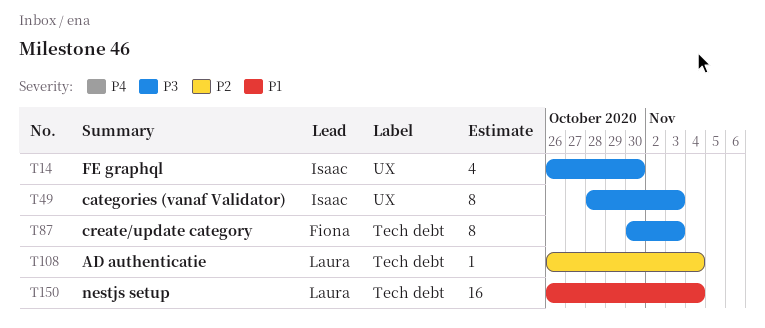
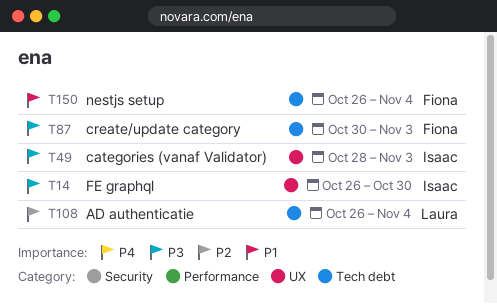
T150, owner: Laura -> Fiona

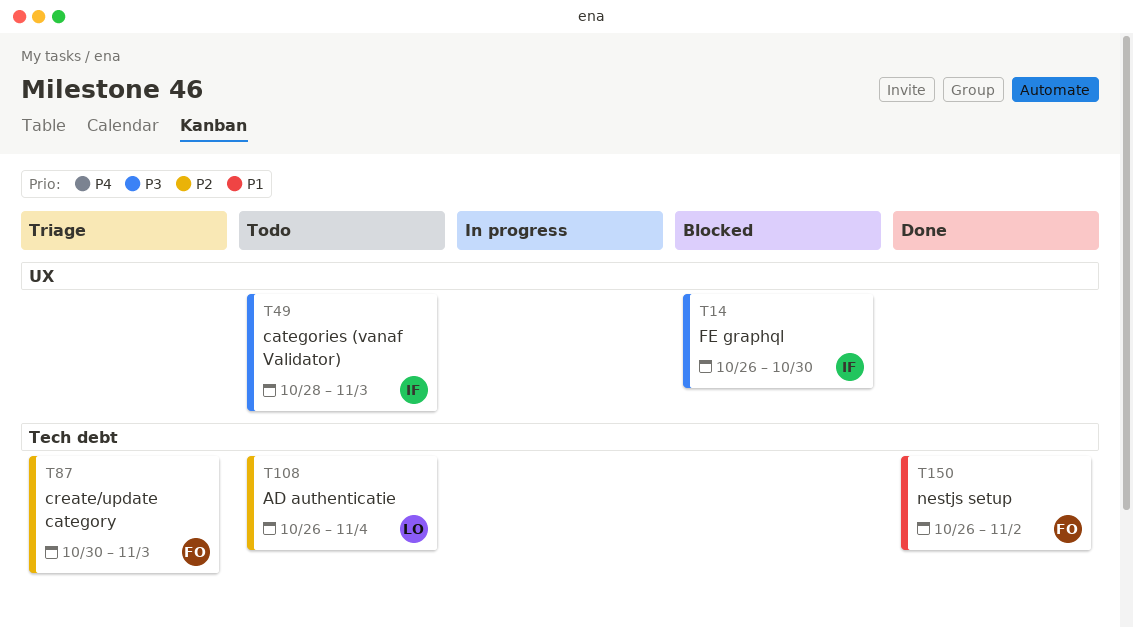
T87, priority: P3 -> P2
T150, due: Nov 4 -> Nov 2

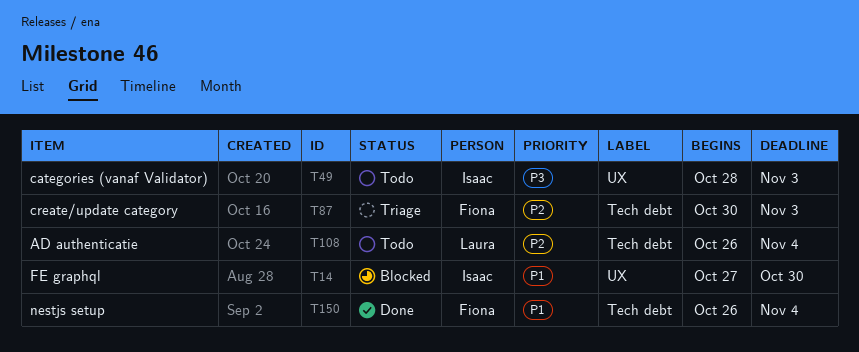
T14, priority: P3 -> P1
T14, start: Oct 26 -> Oct 27
T150, due: Nov 2 -> Nov 4

